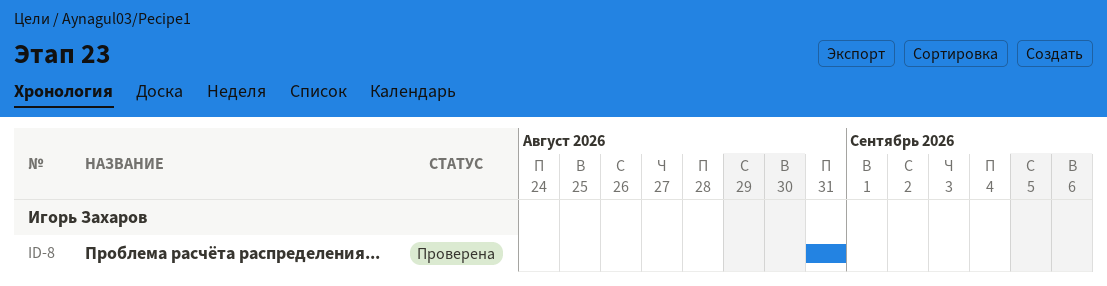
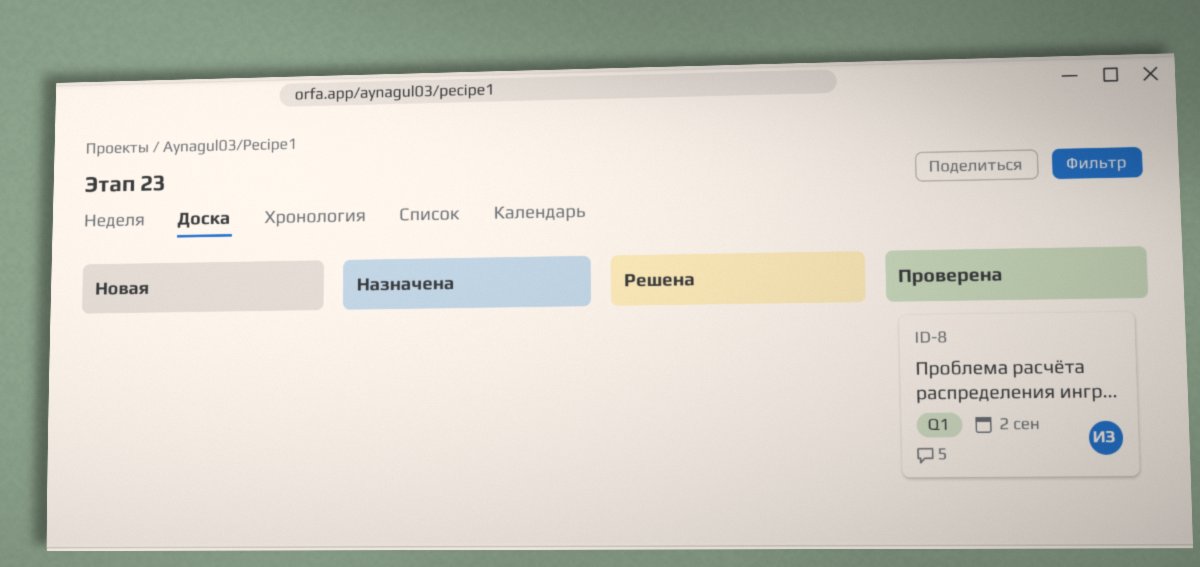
ID-8, due: Aug 31 -> Sep 2

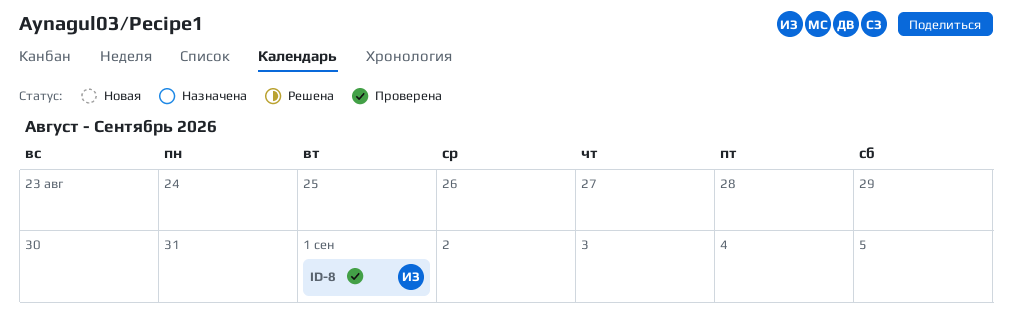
ID-8, due: Sep 2 -> Sep 1

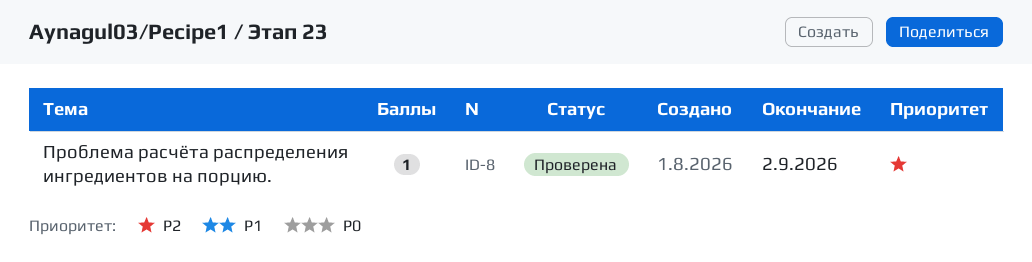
ID-8, due: Sep 1 -> Sep 2

